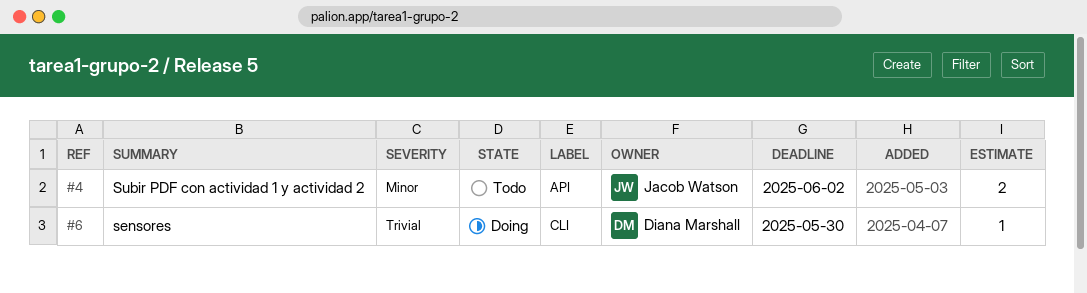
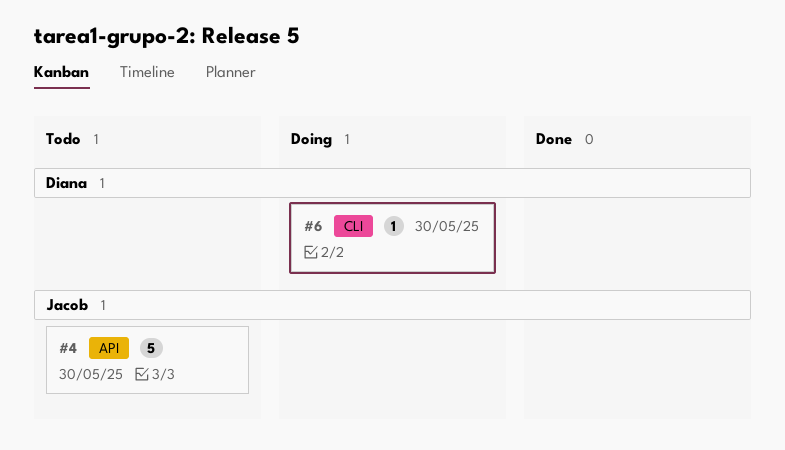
#4, estimate: 2 -> 5
#4, due: Jun 2 -> May 30

